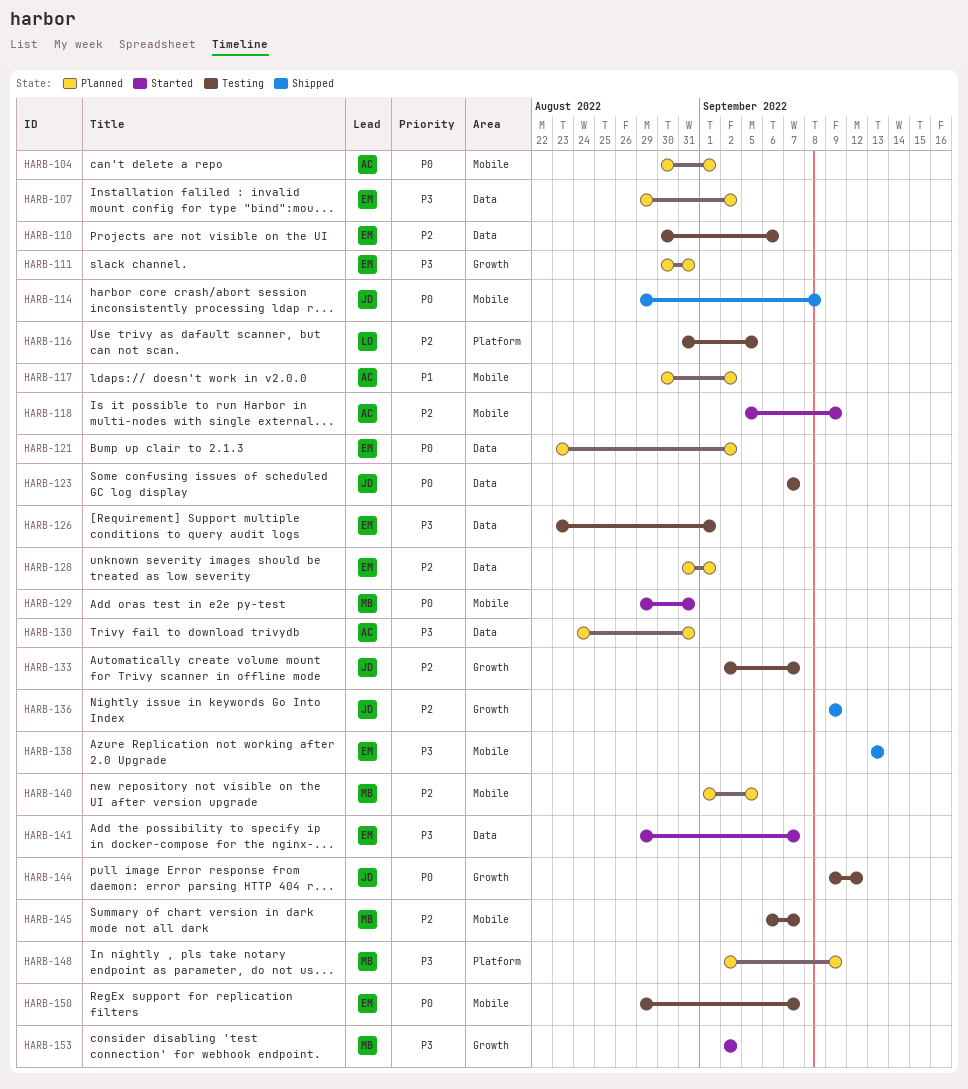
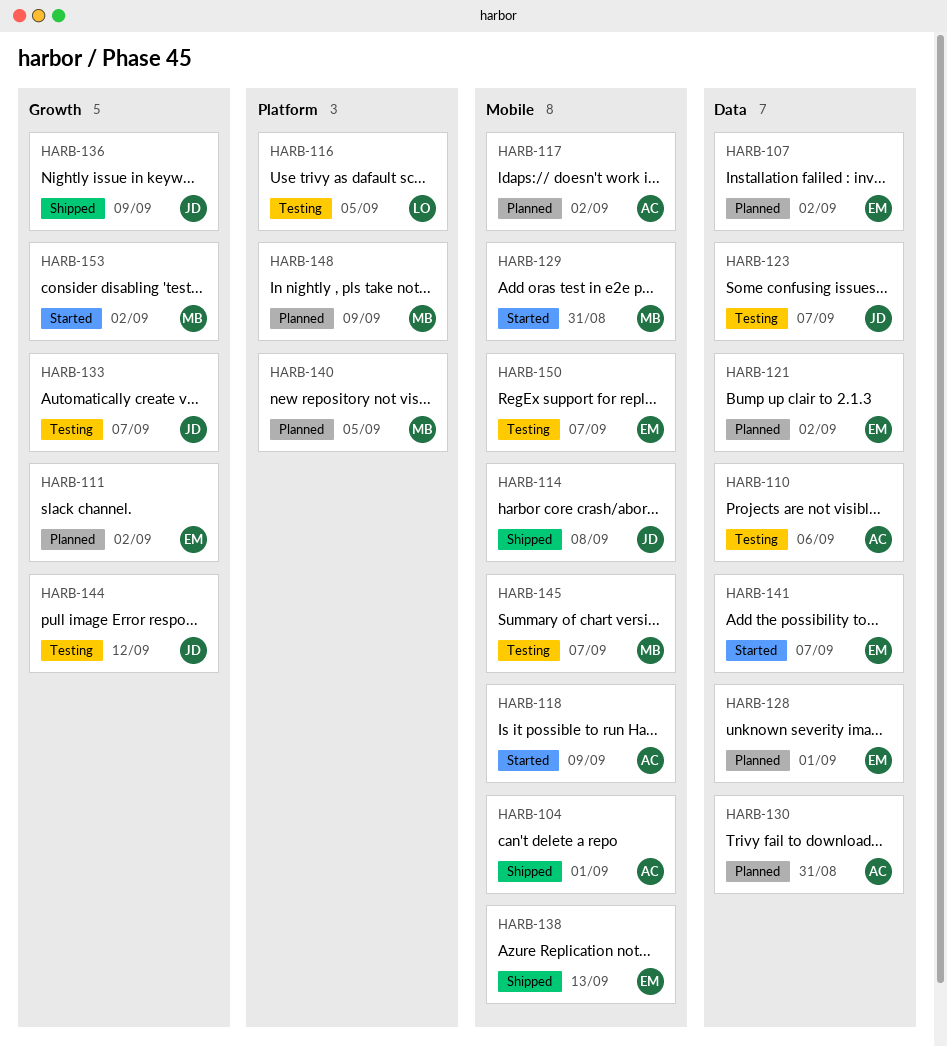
HARB-104, status: Planned -> Shipped
HARB-110, owner: EM -> AC
HARB-111, due: Aug 31 -> Sep 2
HARB-126: present -> none
HARB-140, label: Mobile -> Platform

